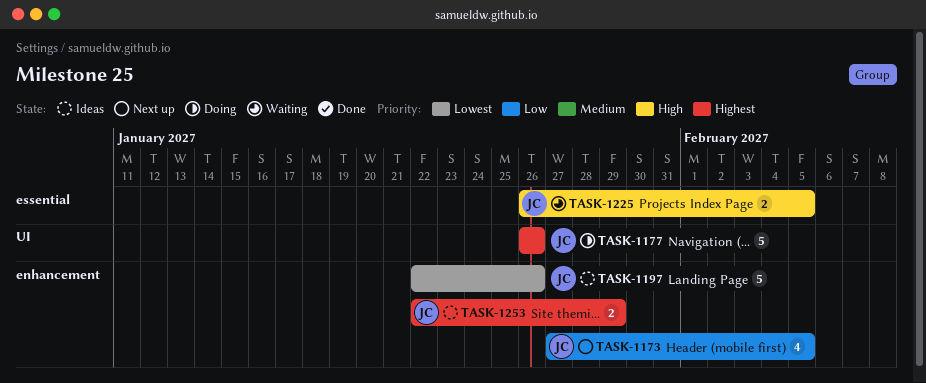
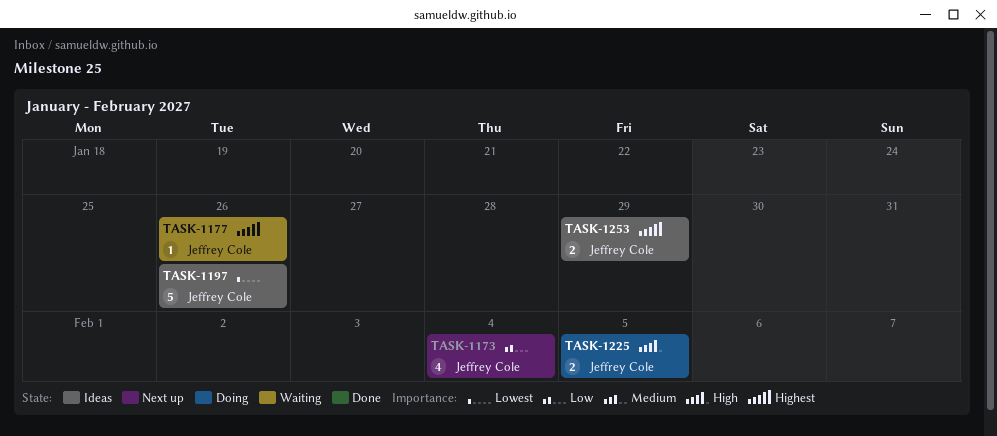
TASK-1173, due: Feb 5 -> Feb 4
TASK-1177, status: Doing -> Waiting
TASK-1177, estimate: 5 -> 1
TASK-1225, status: Waiting -> Doing

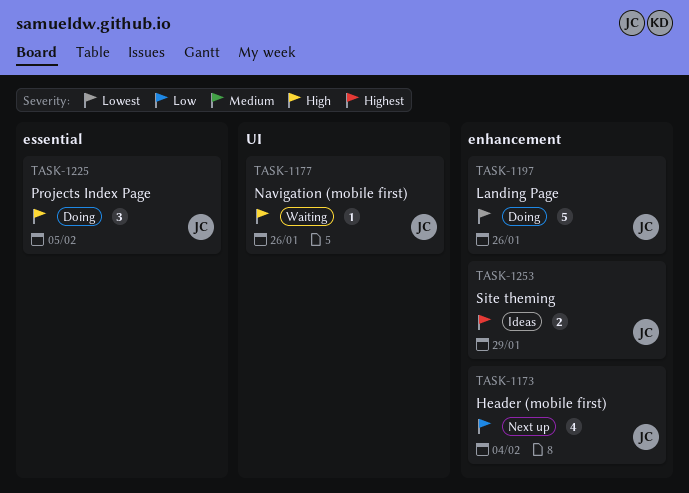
TASK-1177, priority: Highest -> High
TASK-1197, status: Ideas -> Doing
TASK-1225, estimate: 2 -> 3

